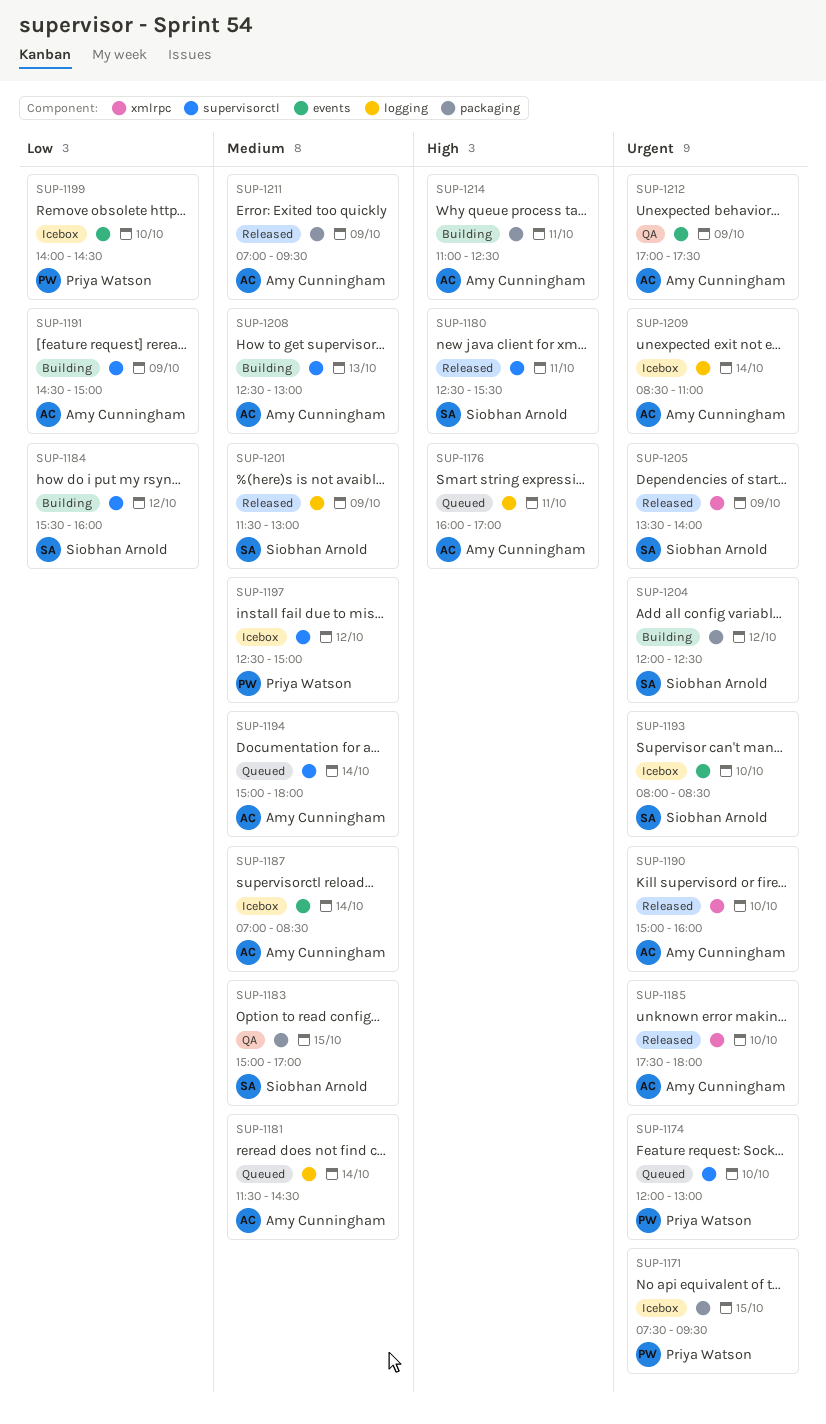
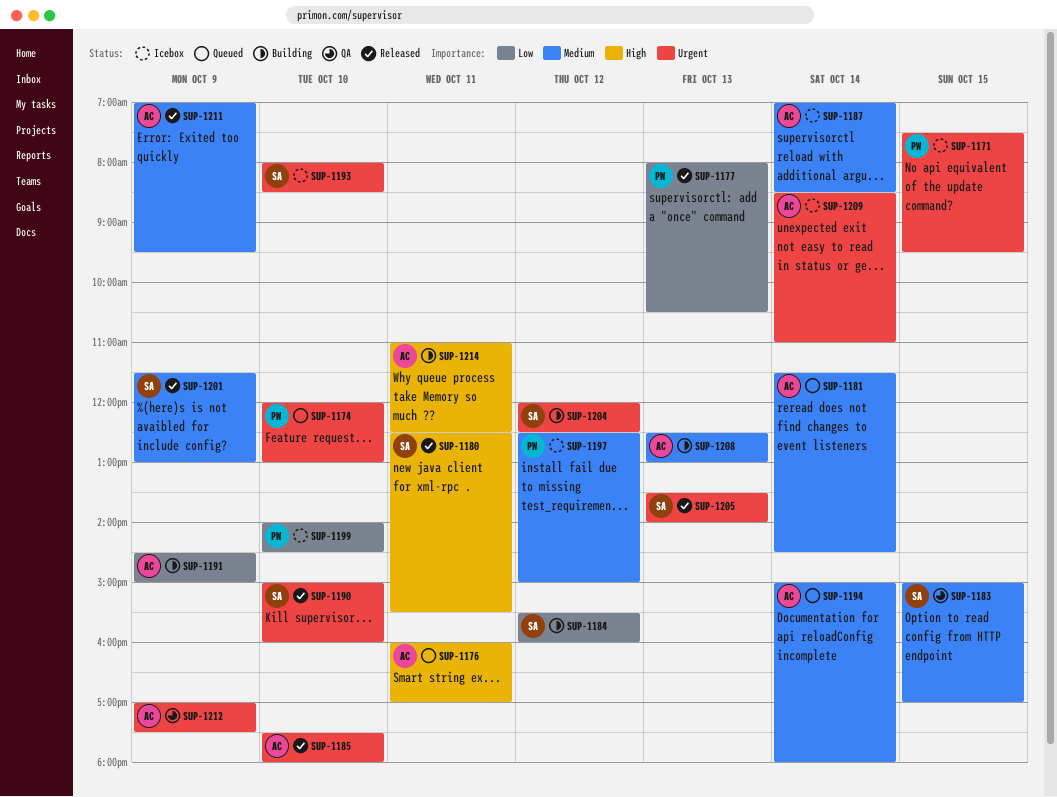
SUP-1177: none -> present
SUP-1190, owner: Amy Cunningham -> Siobhan Arnold
SUP-1205, day: Oct 9 -> Oct 13

